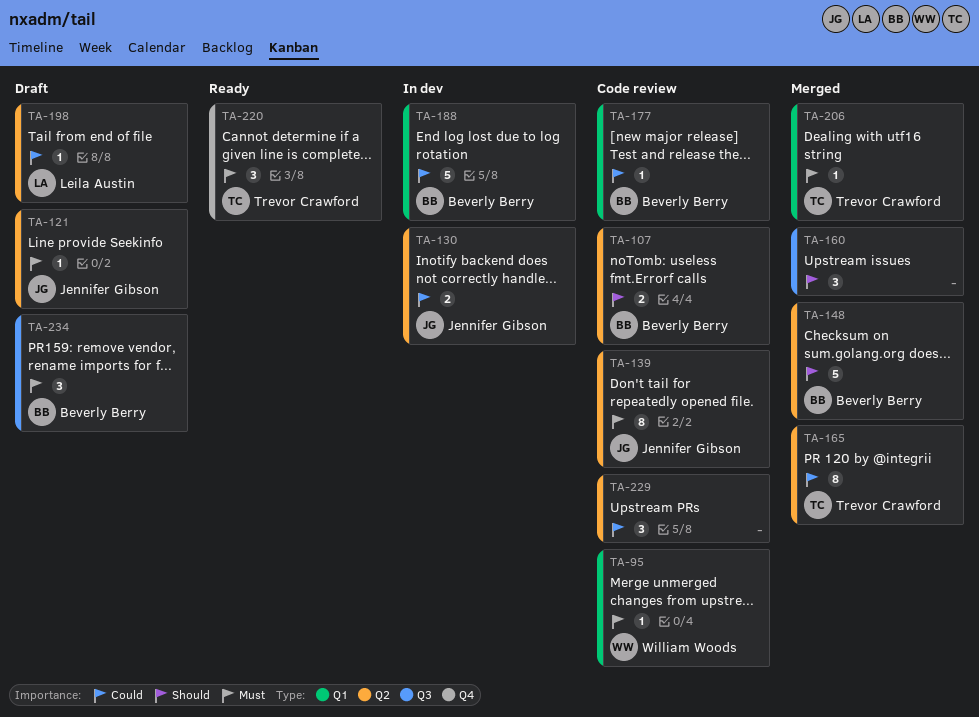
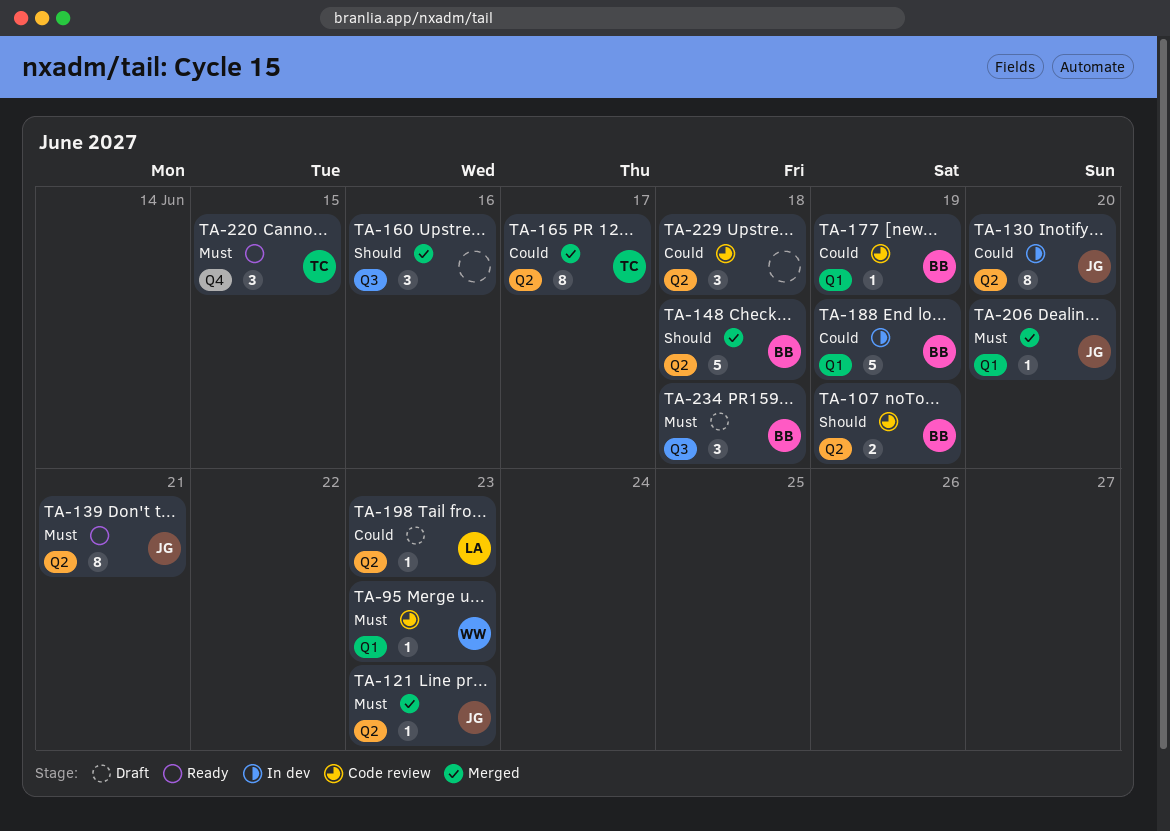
TA-121, status: Draft -> Merged
TA-130, estimate: 2 -> 8
TA-139, status: Code review -> Ready
TA-206, owner: Trevor Crawford -> Jennifer Gibson

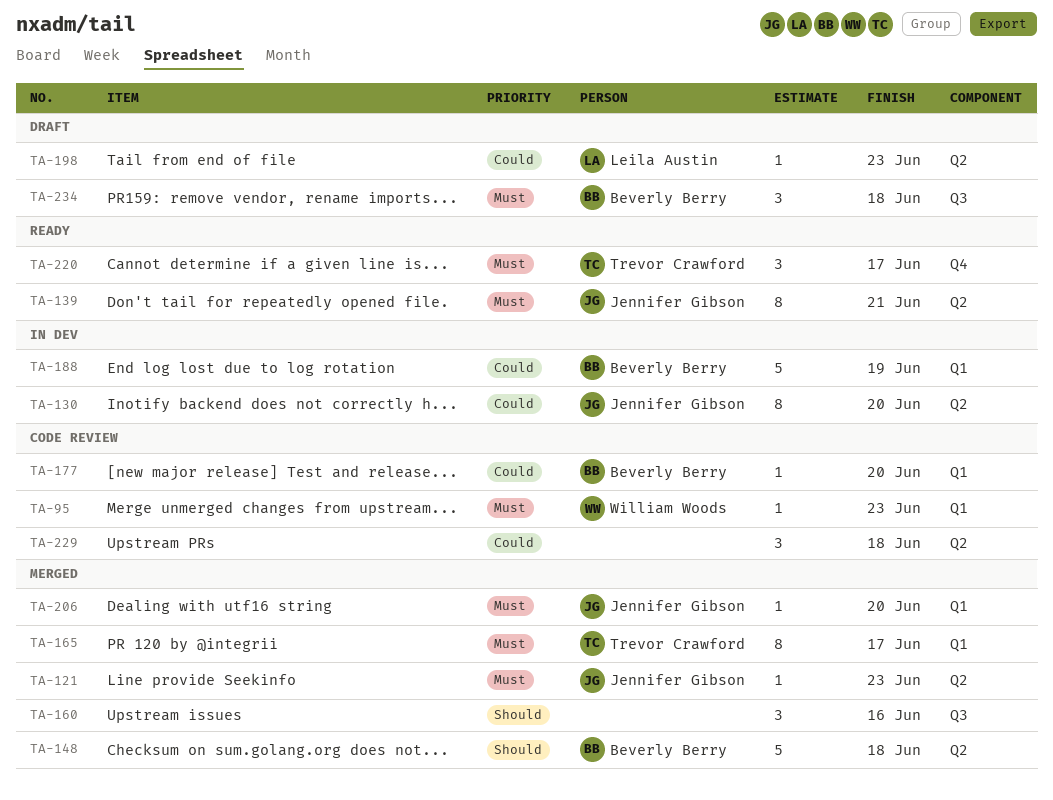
TA-107: present -> none
TA-165, priority: Could -> Must
TA-165, label: Q2 -> Q1
TA-177, due: Jun 19 -> Jun 20
TA-220, due: Jun 15 -> Jun 17

